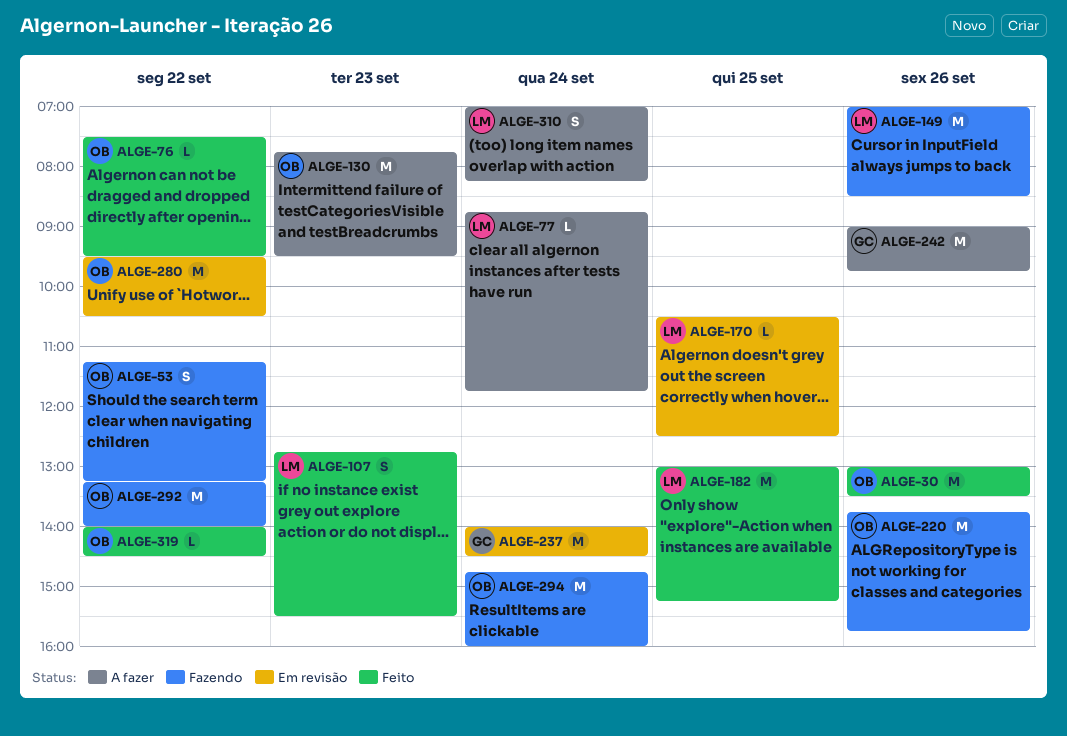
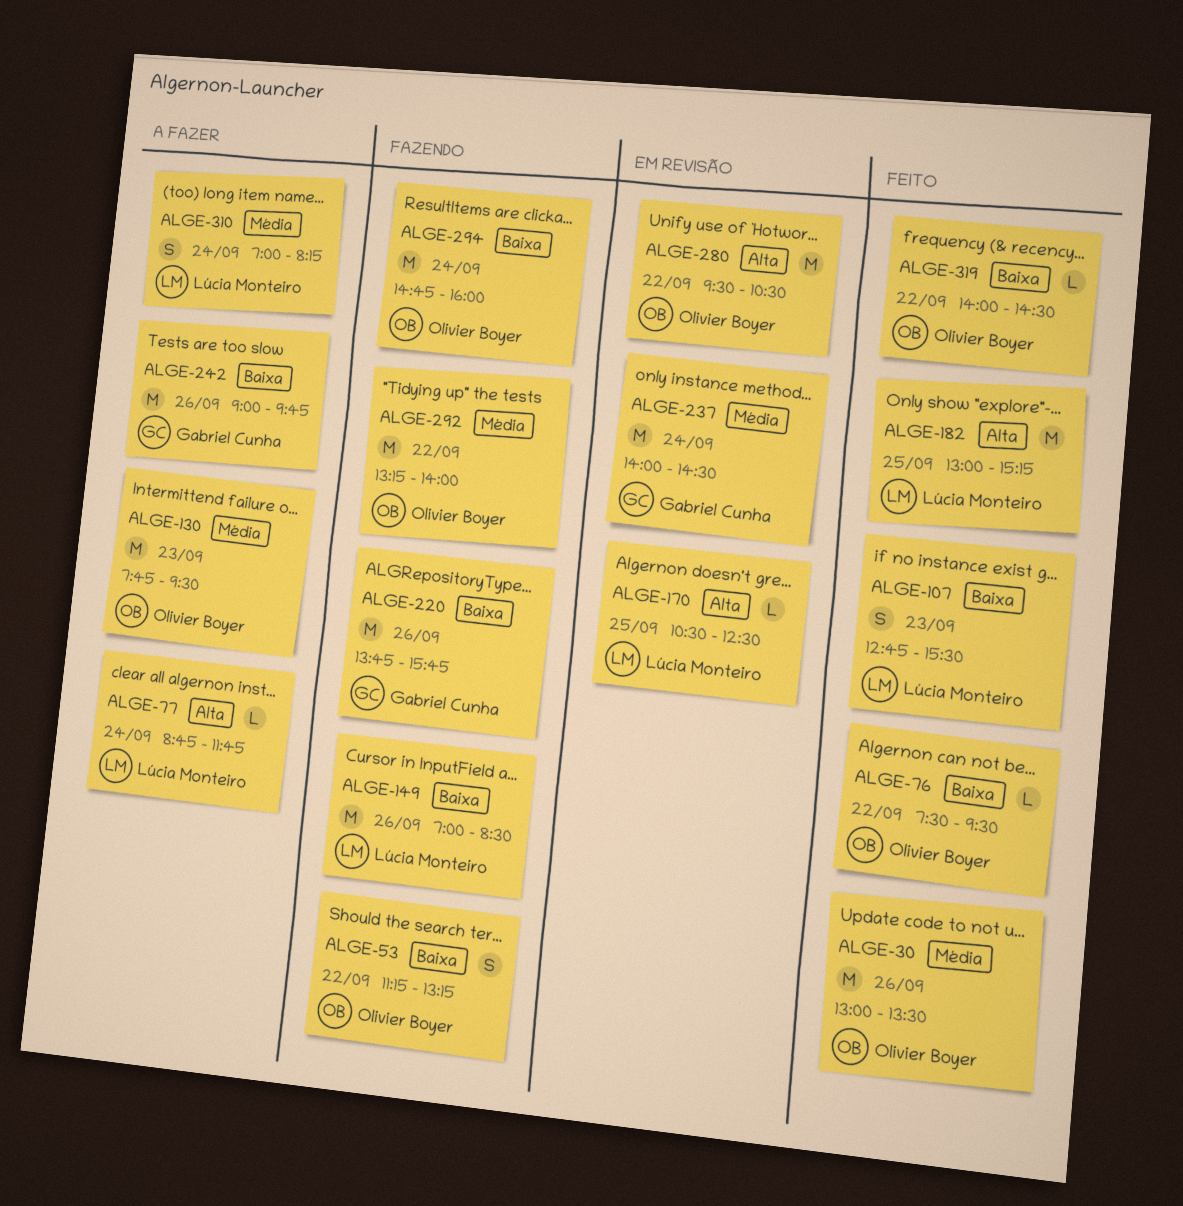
ALGE-220, owner: Olivier Boyer -> Gabriel Cunha

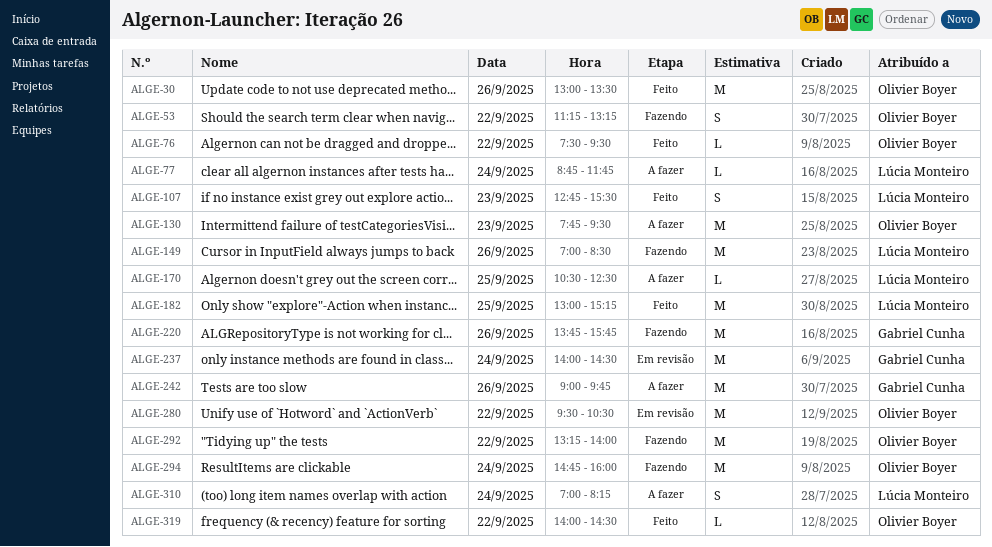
ALGE-170, status: Em revisão -> A fazer

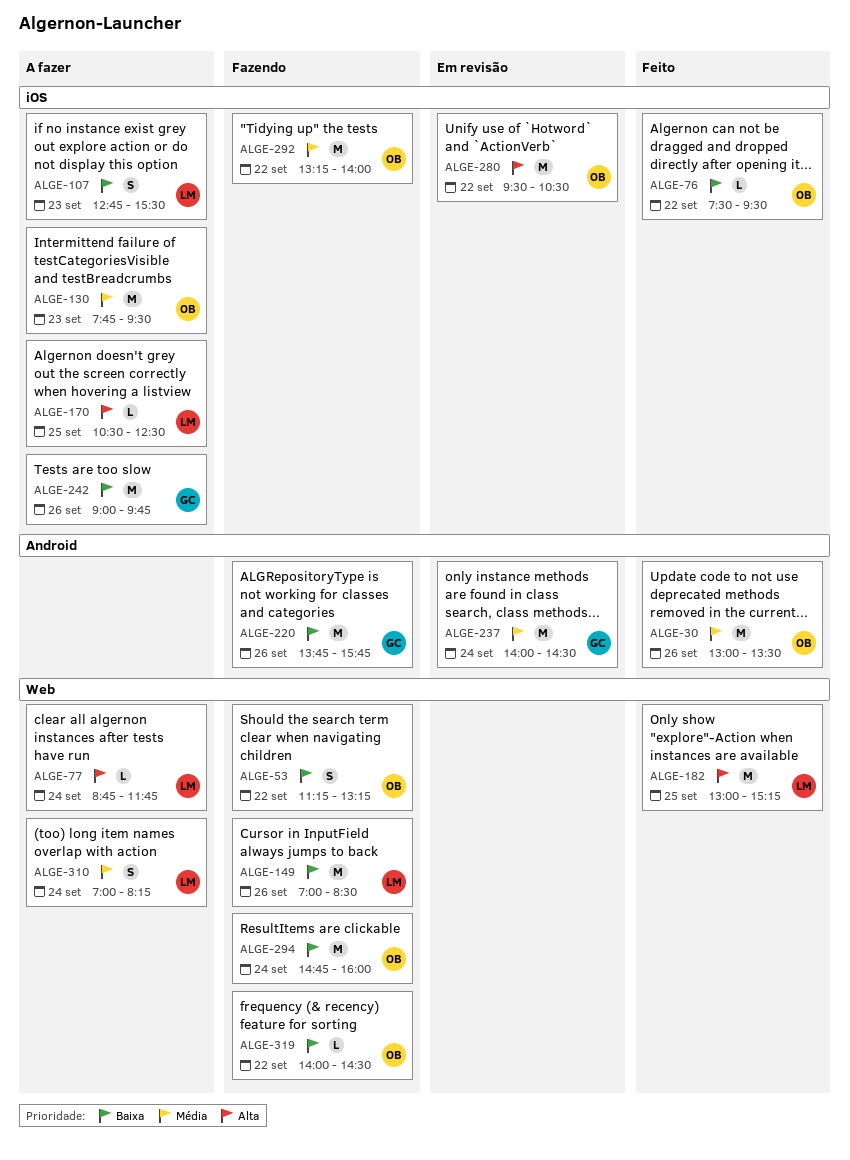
ALGE-107, status: Feito -> A fazer
ALGE-319, status: Feito -> Fazendo

